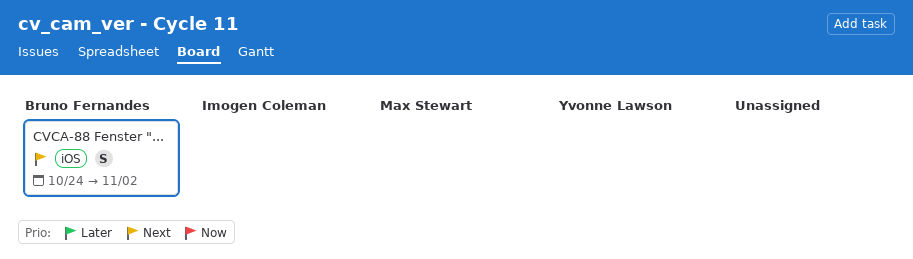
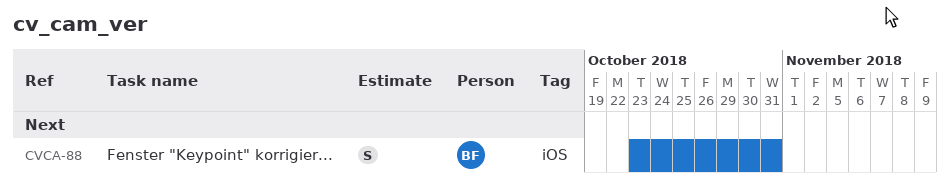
CVCA-88, start: Oct 24 -> Oct 23
CVCA-88, due: Nov 2 -> Oct 31

